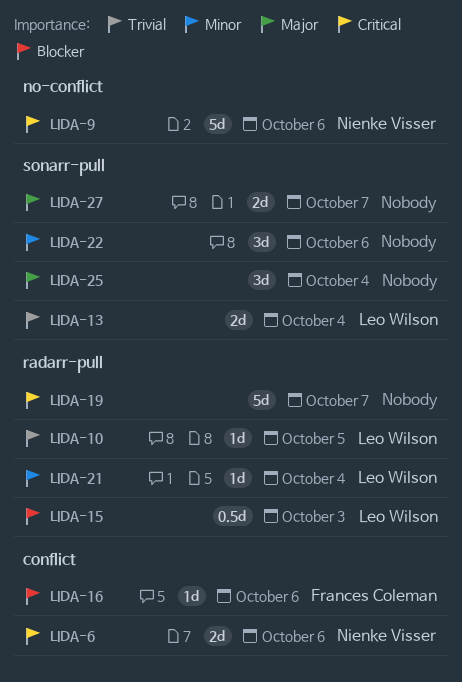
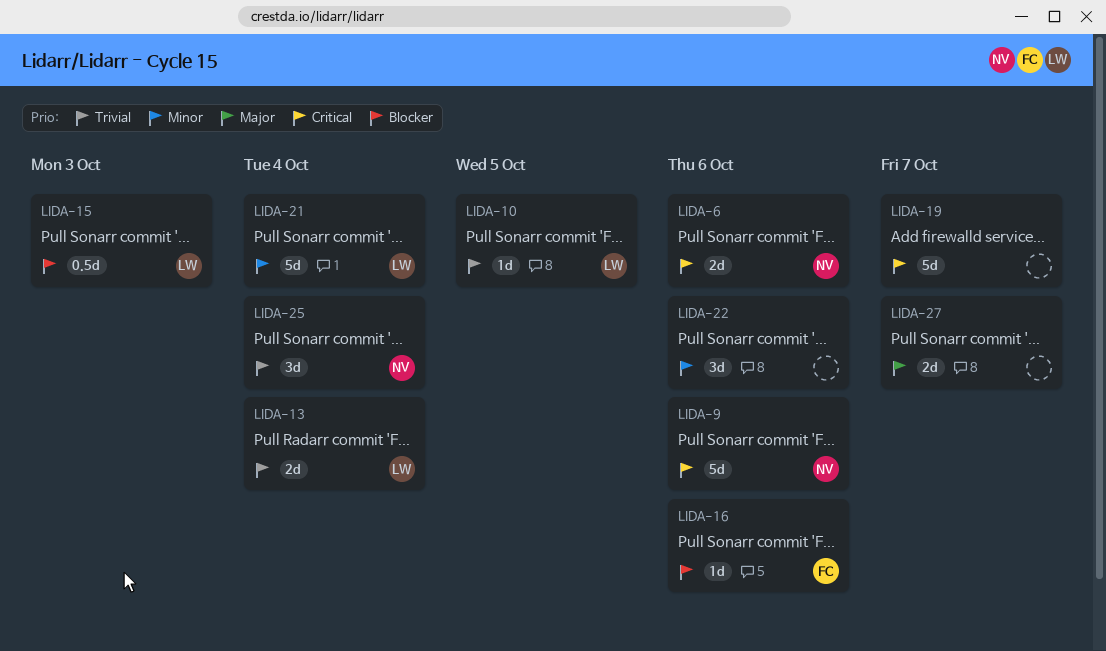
LIDA-21, estimate: 1d -> 5d
LIDA-25, owner: none -> Nienke Visser
LIDA-25, priority: Major -> Trivial

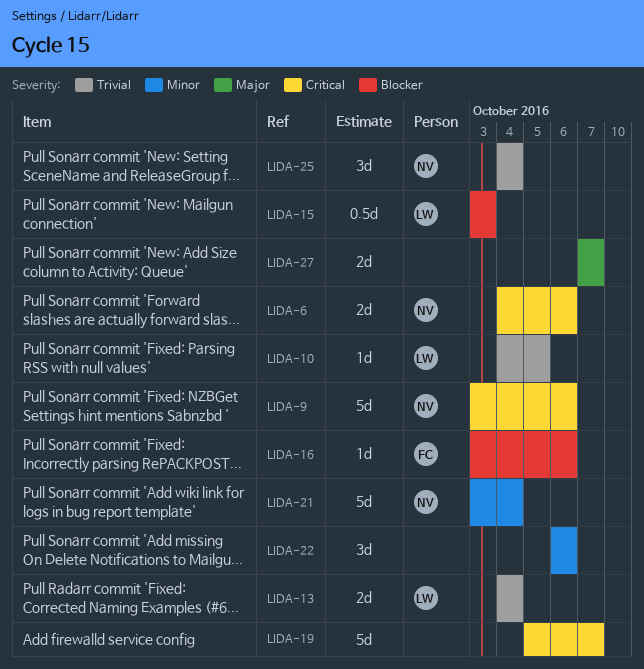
LIDA-21, owner: LW -> NV

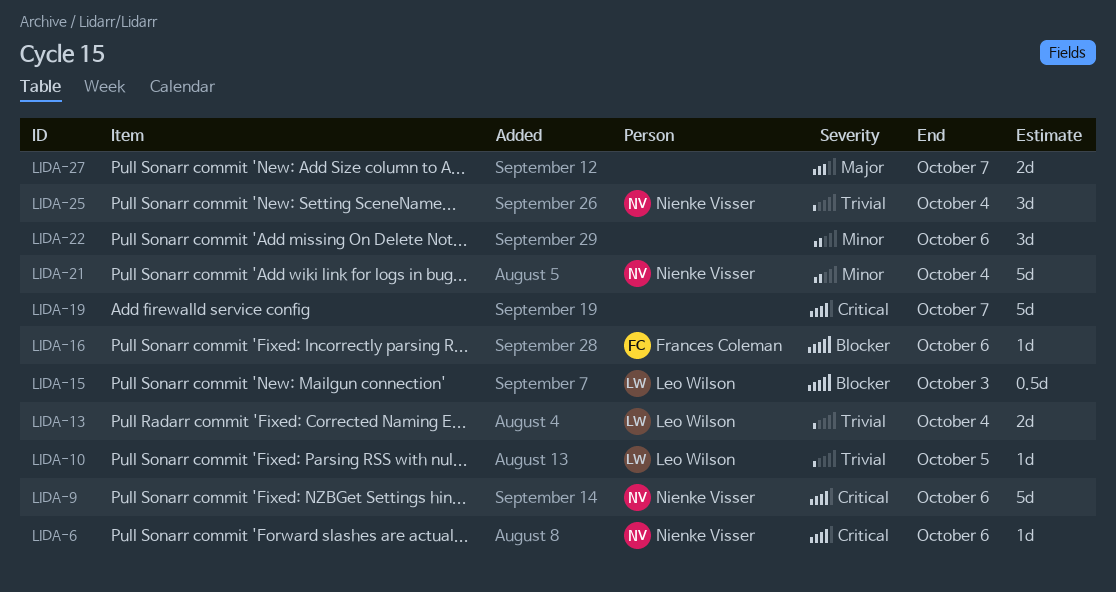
LIDA-6, estimate: 2d -> 1d

